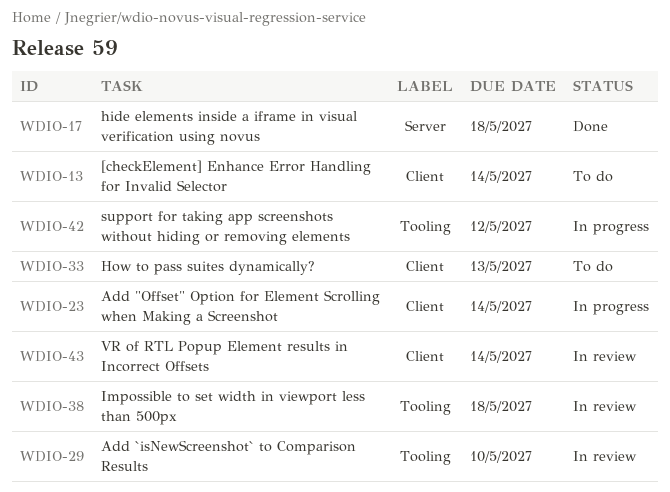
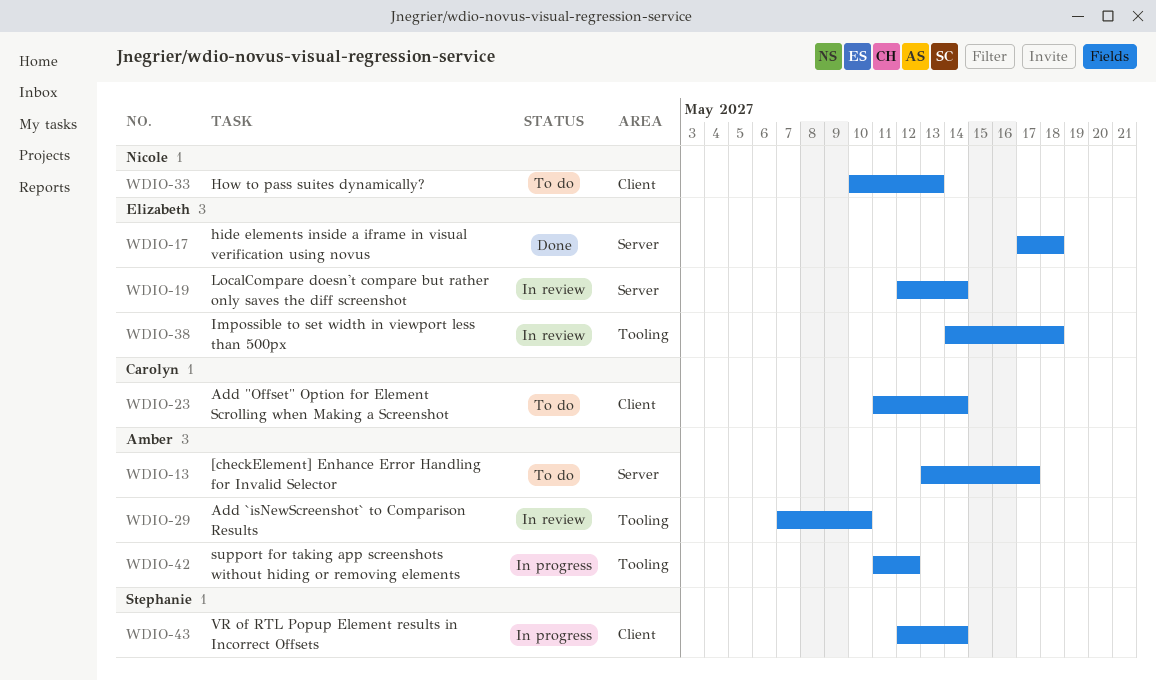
WDIO-13, label: Client -> Server
WDIO-13, due: May 14 -> May 17
WDIO-19: none -> present
WDIO-23, status: In progress -> To do
WDIO-43, status: In review -> In progress

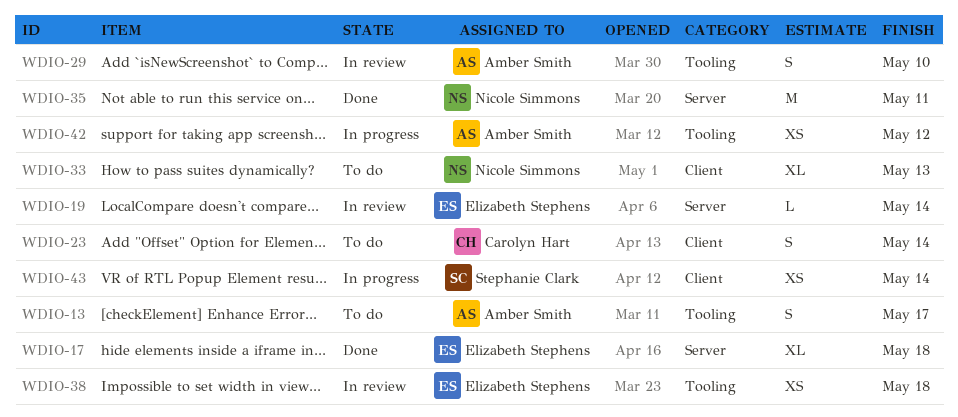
WDIO-13, label: Server -> Tooling
WDIO-35: none -> present

